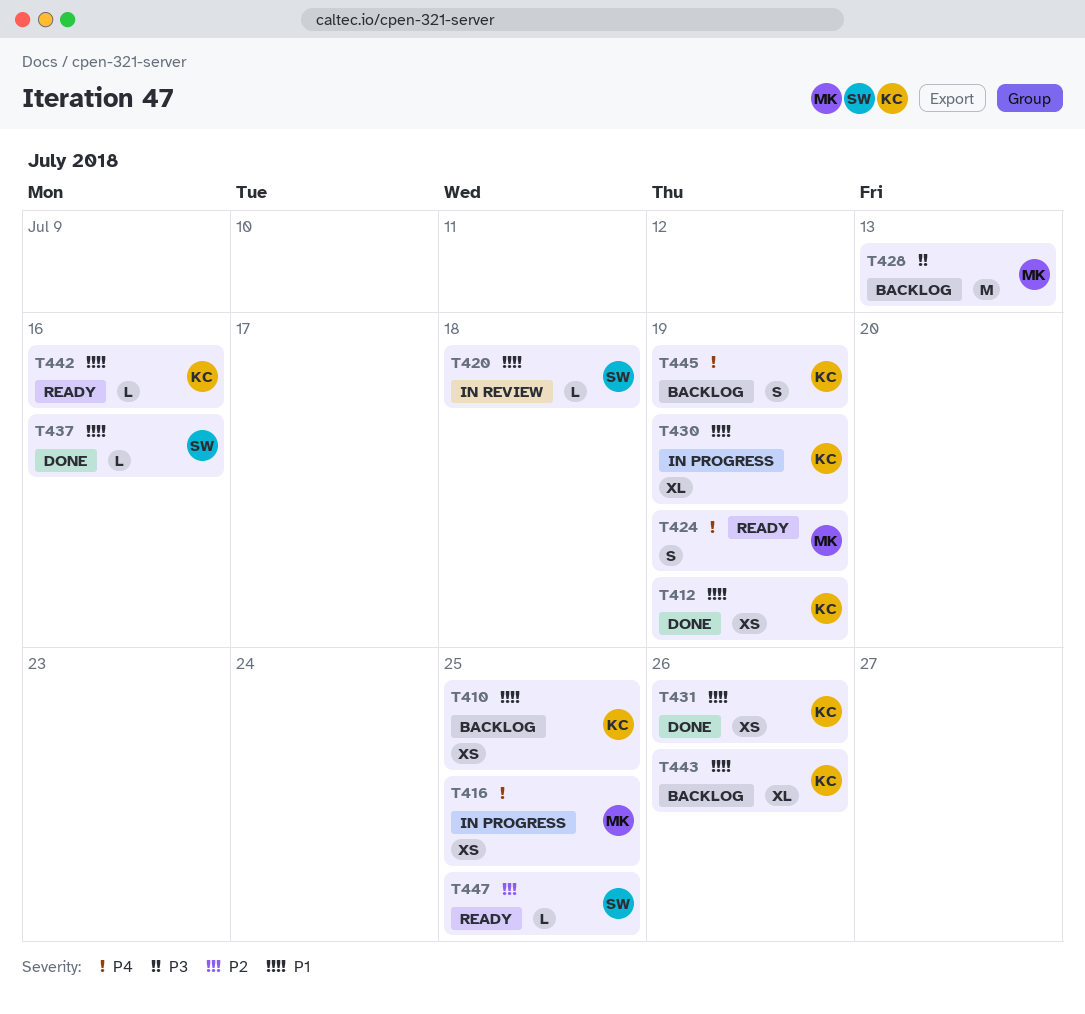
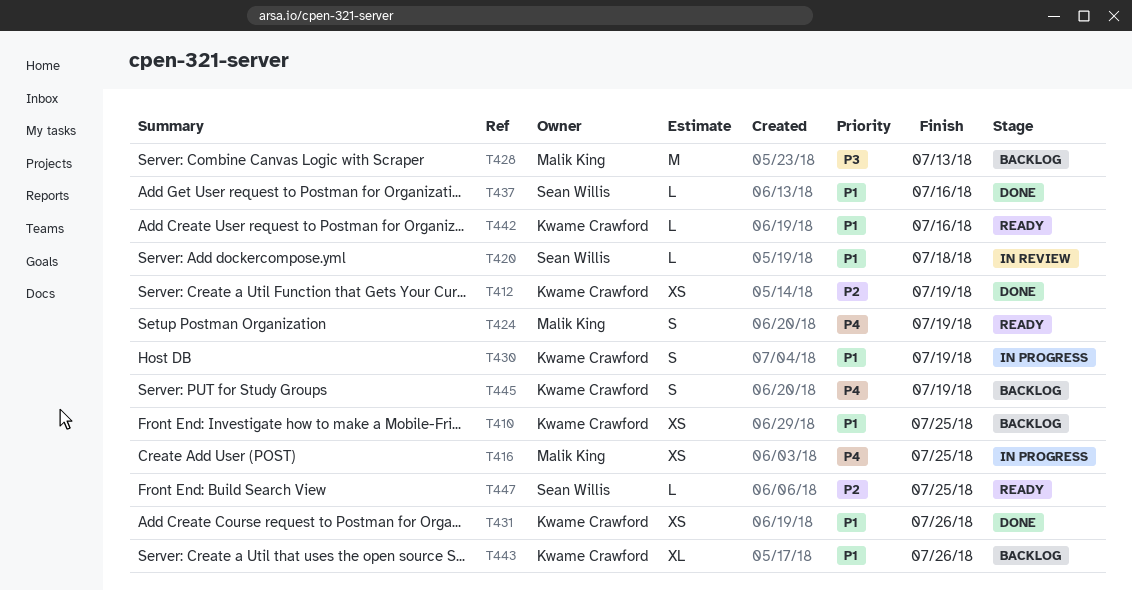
T412, priority: P1 -> P2
T430, estimate: XL -> S

